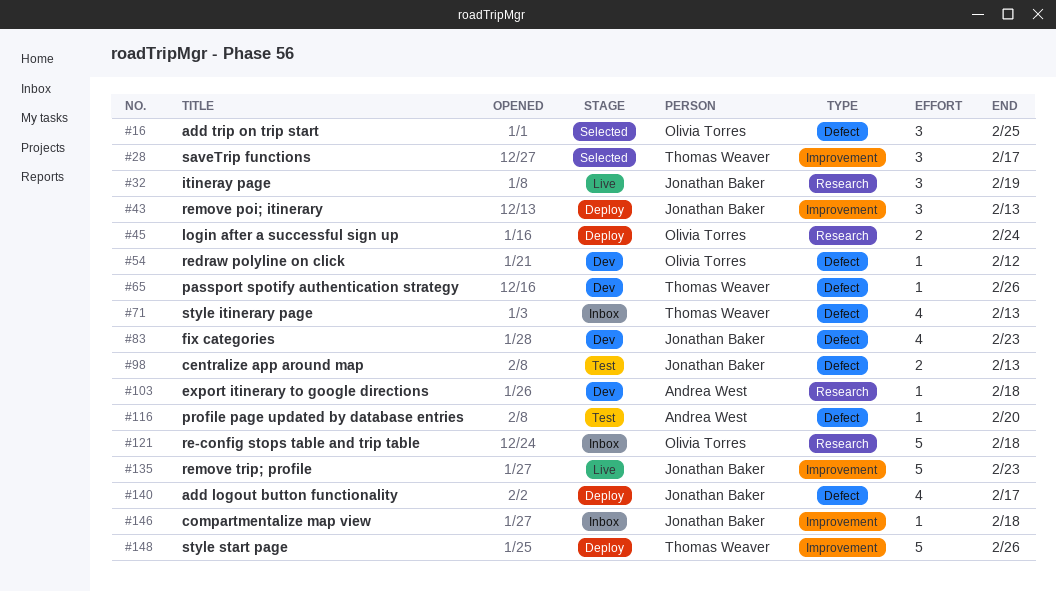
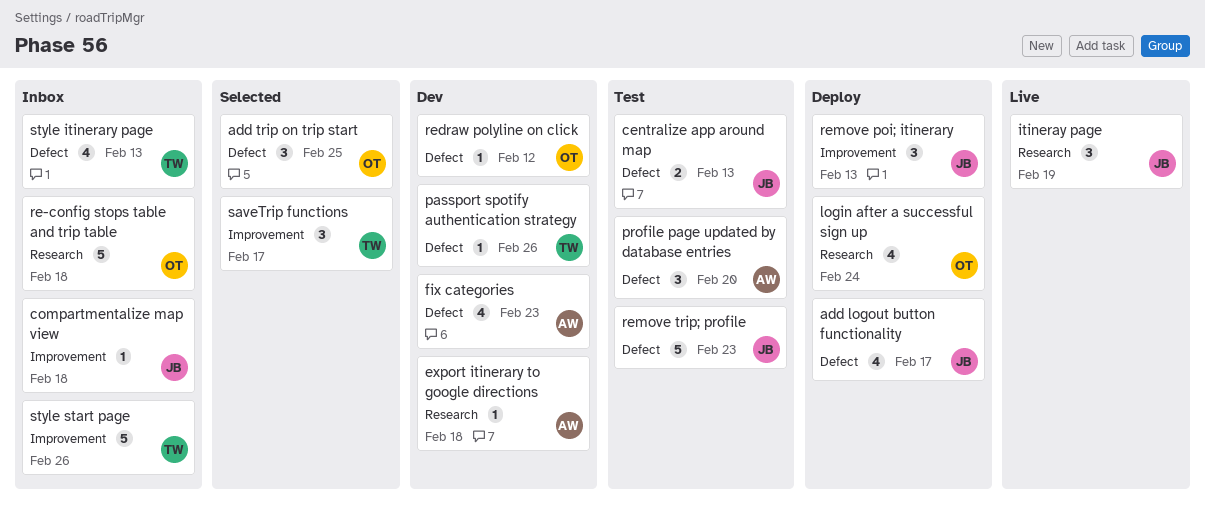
fix categories, owner: Jonathan Baker -> Andrea West
login after a successful sign up, estimate: 2 -> 4
profile page updated by database entries, estimate: 1 -> 3
remove trip; profile, status: Live -> Test
remove trip; profile, label: Improvement -> Defect
style start page, status: Deploy -> Inbox

